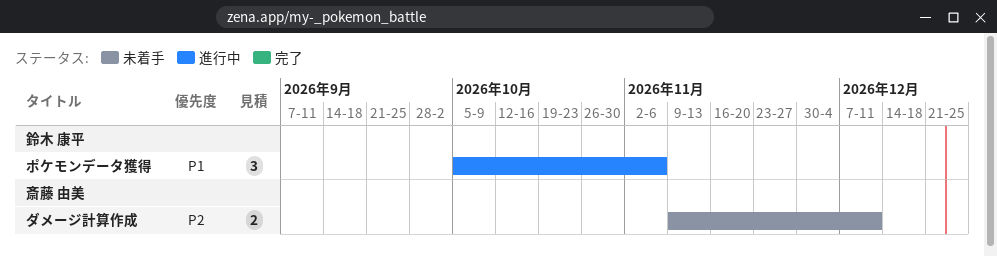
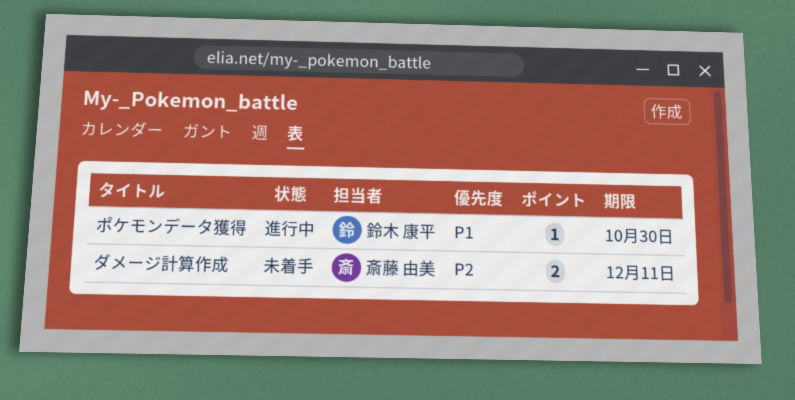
ポケモンデータ獲得, estimate: 3 -> 1
ポケモンデータ獲得, due: Nov 6 -> Oct 30

